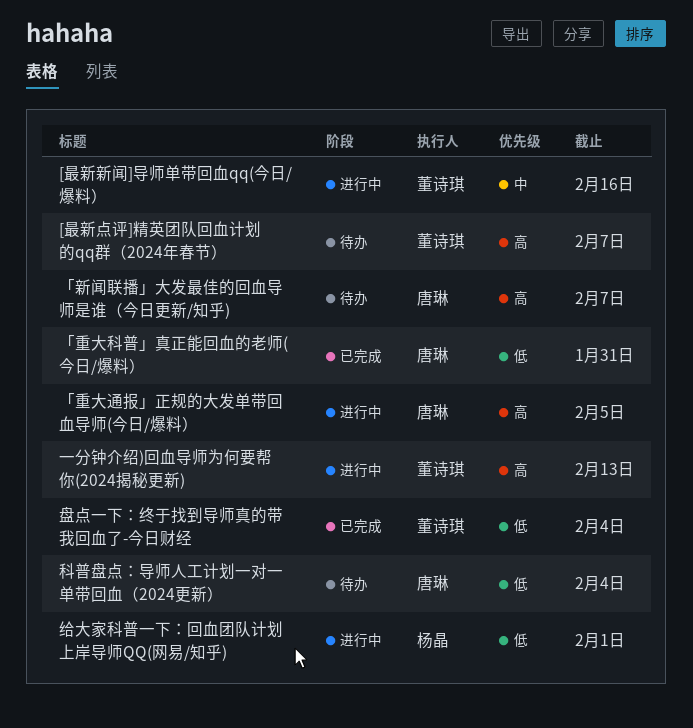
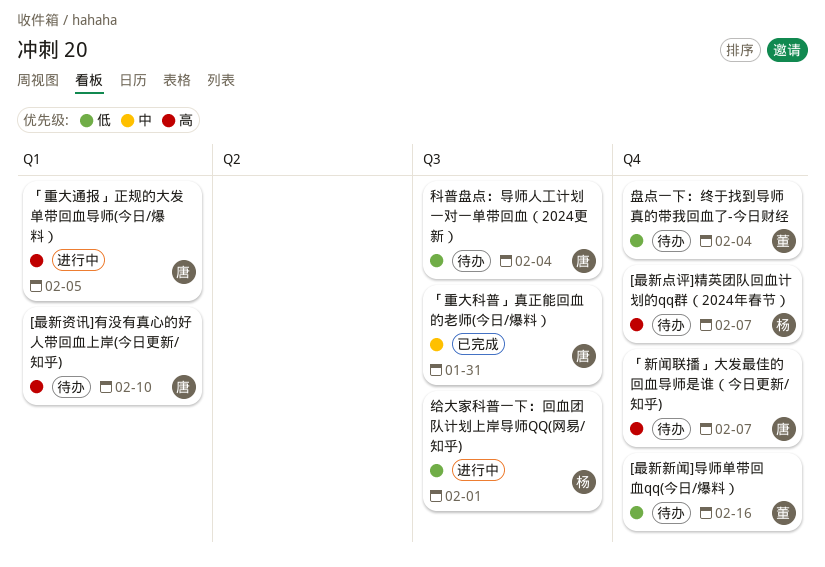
[最新新闻]导师单带回血qq(今日/爆料）, status: 进行中 -> 待办
[最新新闻]导师单带回血qq(今日/爆料）, priority: 中 -> 低
[最新点评]精英团队回血计划的qq群（2024年春节）, owner: 董诗琪 -> 杨晶
[最新资讯]有没有真心的好人带回血上岸(今日更新/知乎): none -> present
「重大科普」真正能回血的老师(今日/爆料）, priority: 低 -> 中
一分钟介绍)回血导师为何要帮你(2024揭秘更新): present -> none
盘点一下：终于找到导师真的带我回血了-今日财经, status: 已完成 -> 待办

